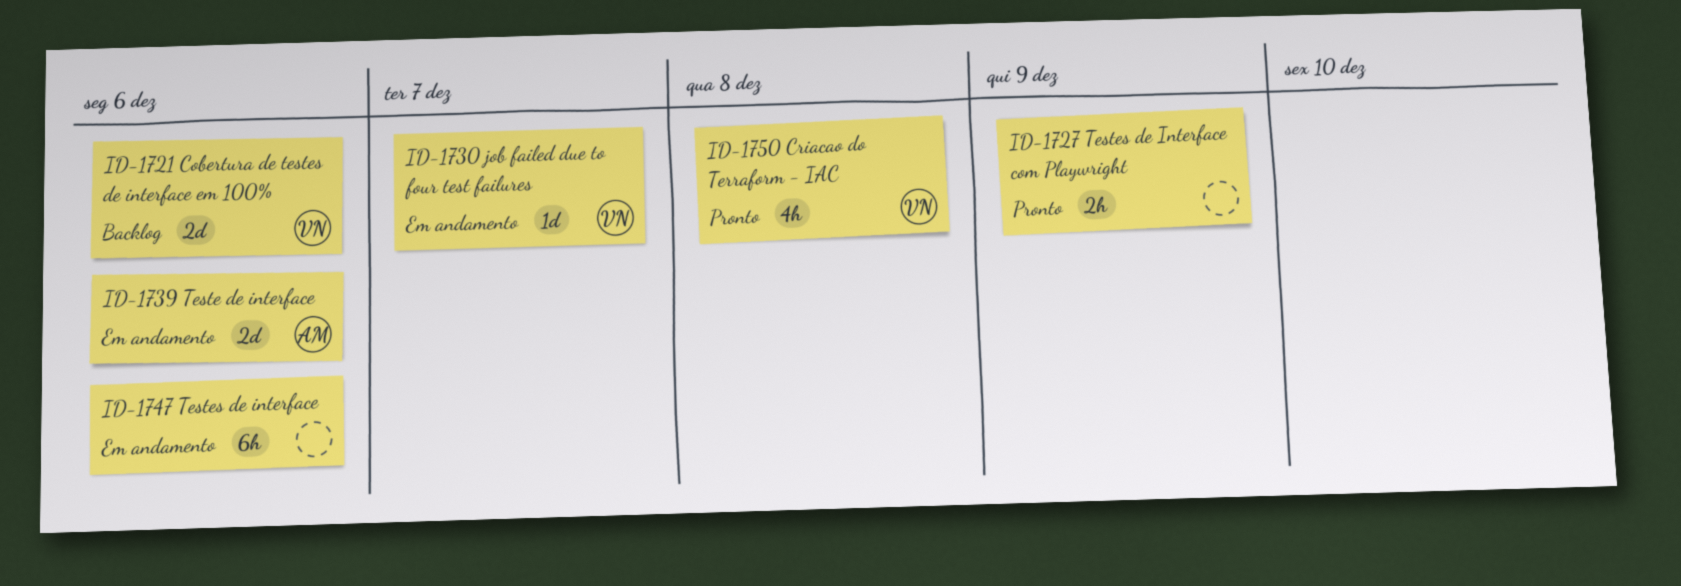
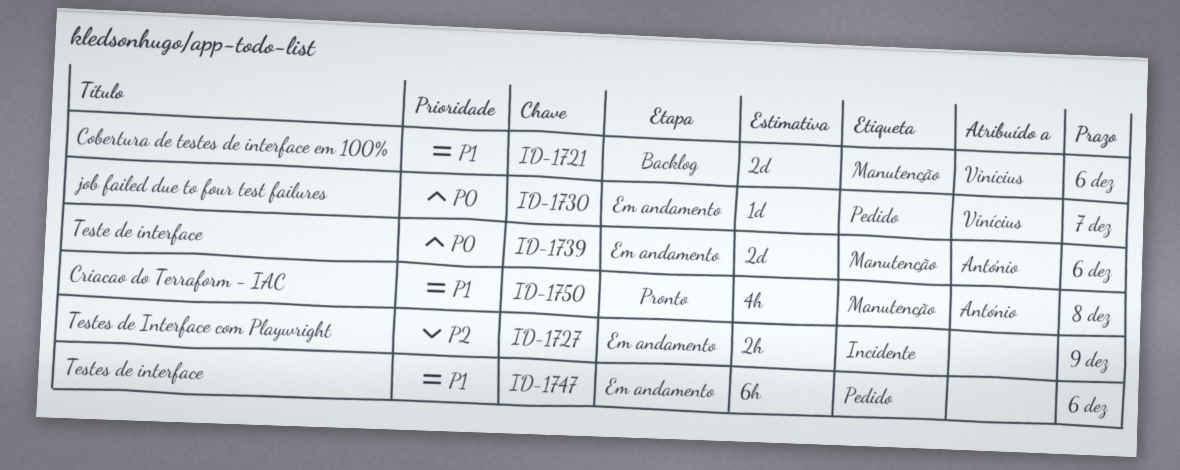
ID-1727, status: Pronto -> Em andamento
ID-1750, owner: Vinícius -> António

